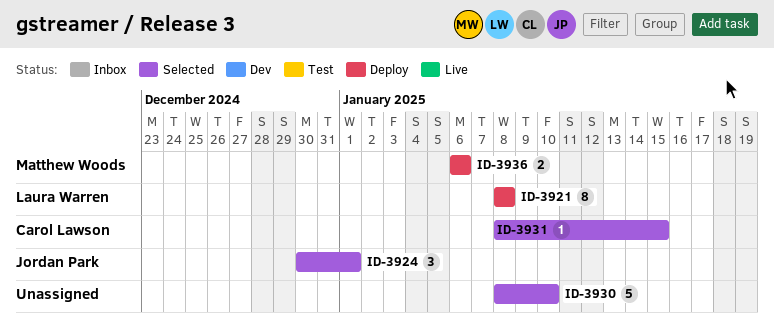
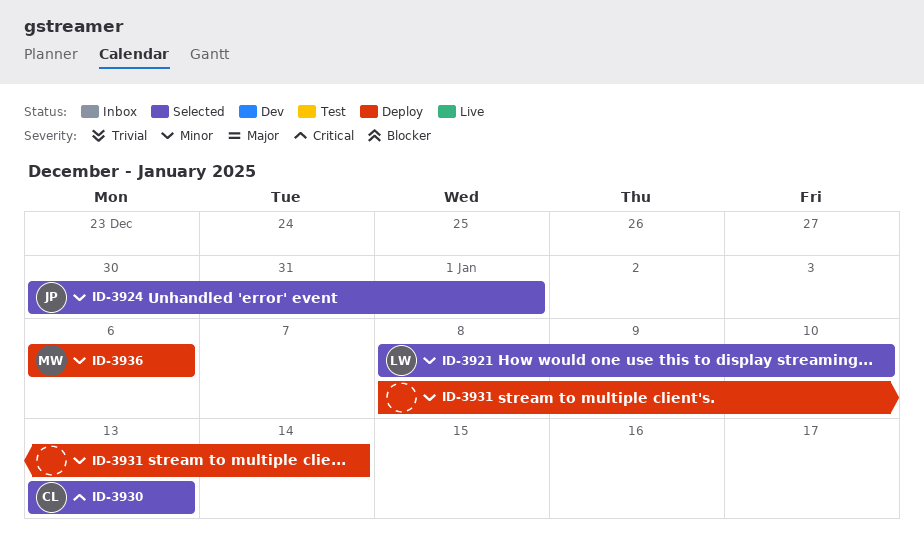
ID-3921, status: Deploy -> Selected
ID-3921, due: Jan 8 -> Jan 10
ID-3930, owner: none -> Carol Lawson
ID-3930, start: Jan 8 -> Jan 13
ID-3930, due: Jan 10 -> Jan 13
ID-3931, status: Selected -> Deploy
ID-3931, owner: Carol Lawson -> none
ID-3931, due: Jan 15 -> Jan 14

